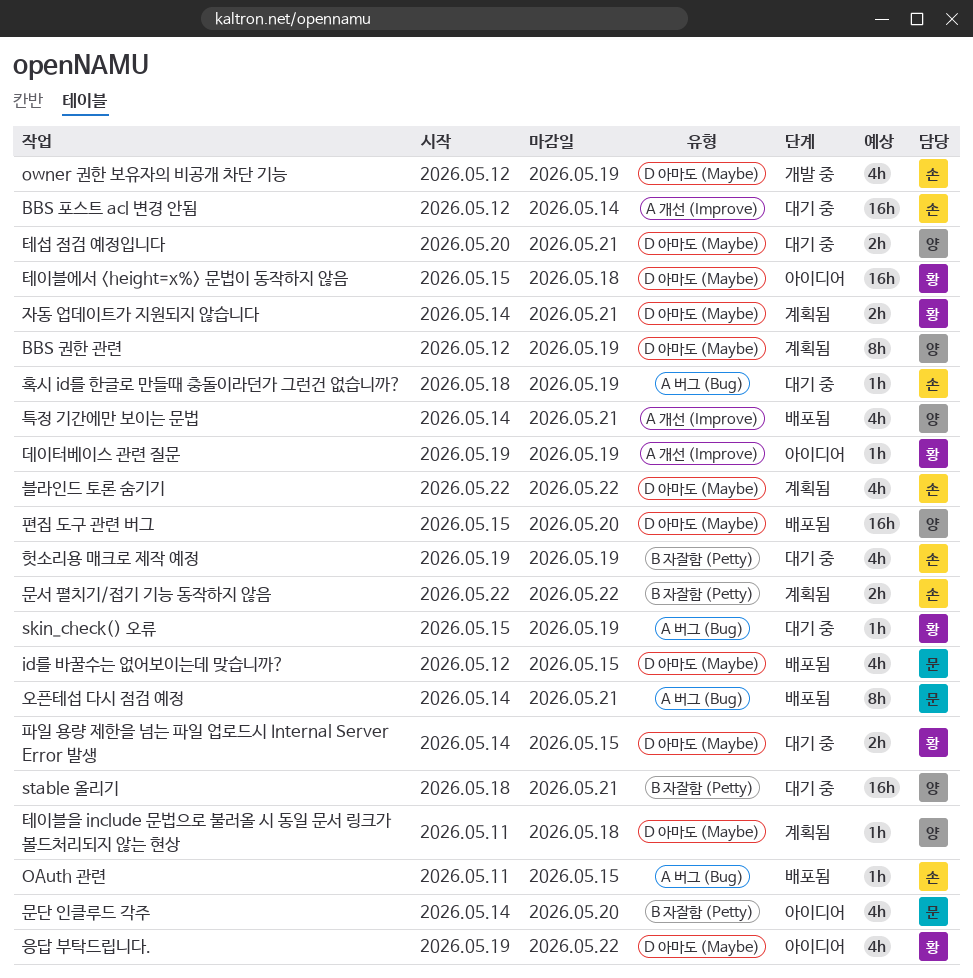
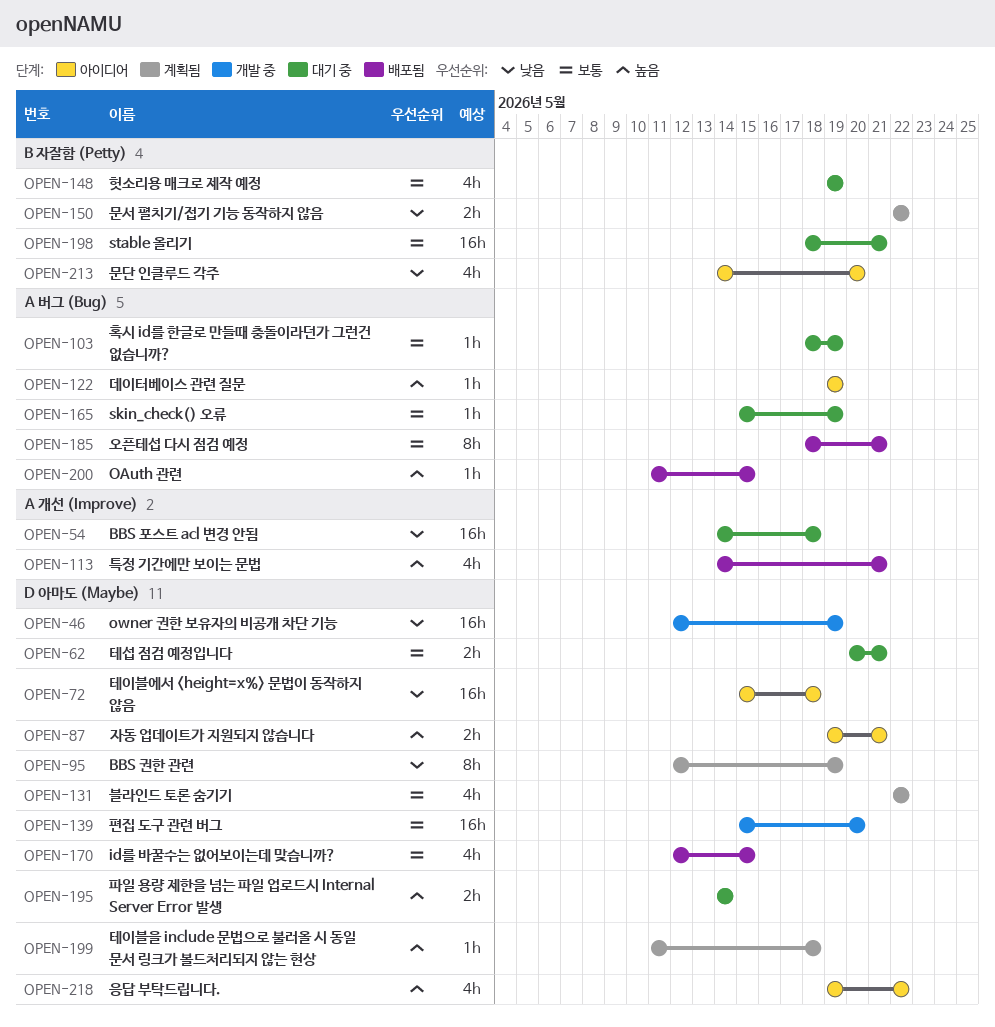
BBS 포스트 acl 변경 안됨, start: May 12 -> May 14
BBS 포스트 acl 변경 안됨, due: May 14 -> May 18
owner 권한 보유자의 비공개 차단 기능, estimate: 4h -> 16h
데이터베이스 관련 질문, label: A 개선 (Improve) -> A 버그 (Bug)
오픈테섭 다시 점검 예정, start: May 14 -> May 18
자동 업데이트가 지원되지 않습니다, status: 계획됨 -> 아이디어
자동 업데이트가 지원되지 않습니다, start: May 14 -> May 19
파일 용량 제한을 넘는 파일 업로드시 Internal Server Error 발생, due: May 15 -> May 14
편집 도구 관련 버그, status: 배포됨 -> 개발 중

